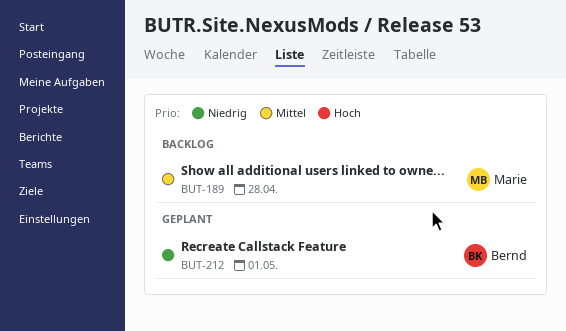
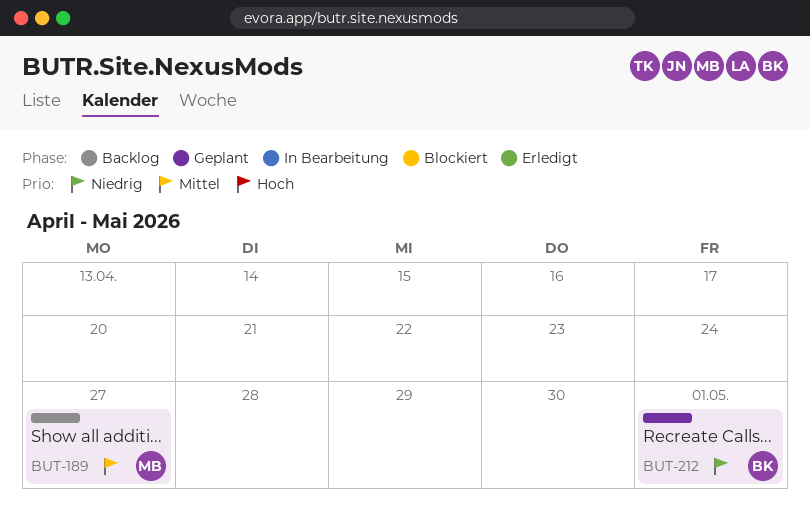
BUT-189, due: Apr 28 -> Apr 27

